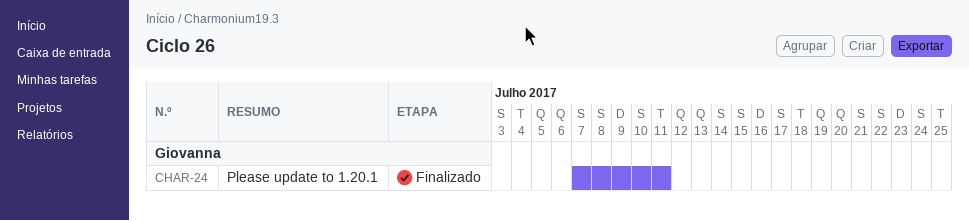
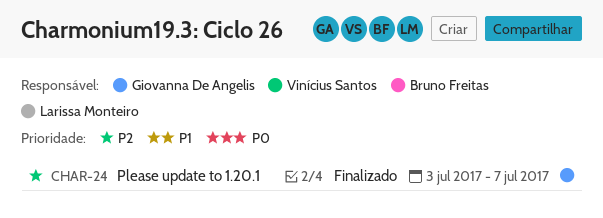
CHAR-24, start: Jul 7 -> Jul 3
CHAR-24, due: Jul 11 -> Jul 7

